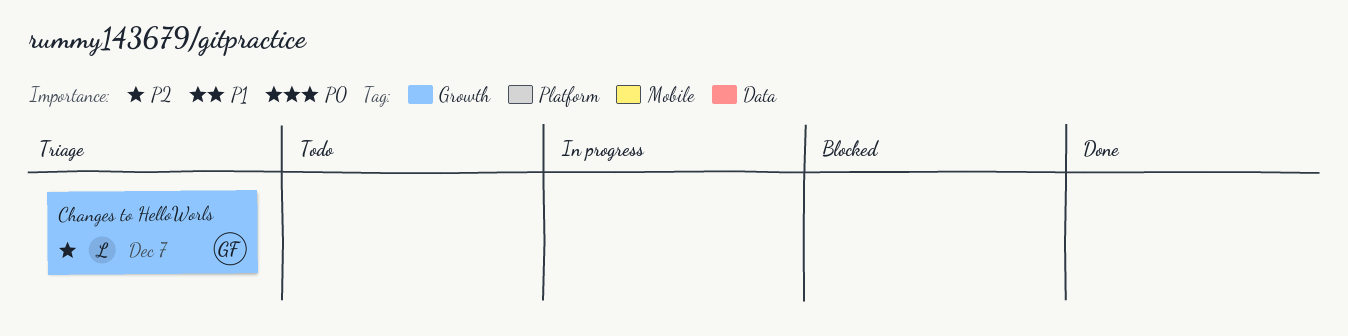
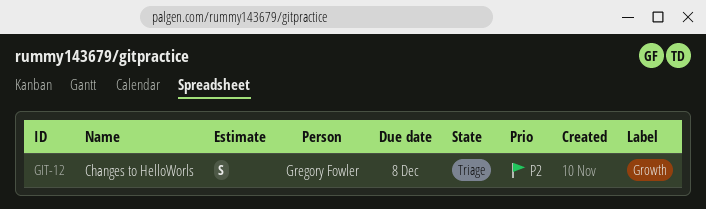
Changes to HelloWorls, estimate: L -> S
Changes to HelloWorls, due: Dec 7 -> Dec 8

